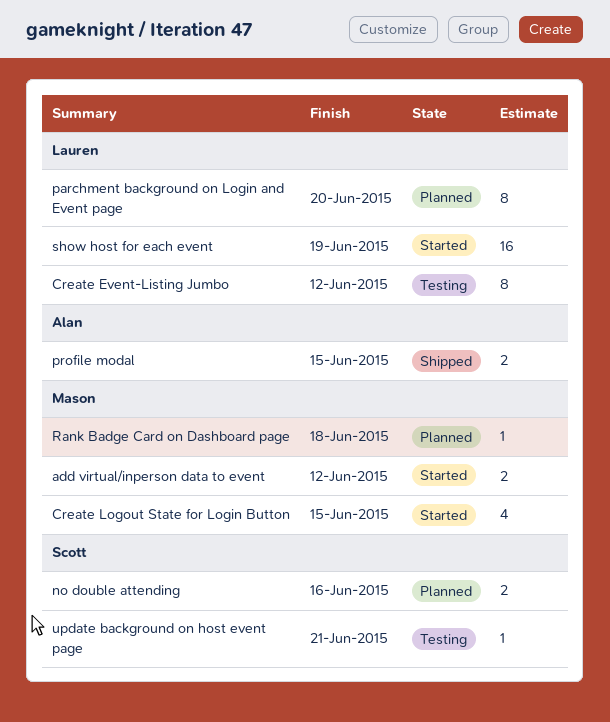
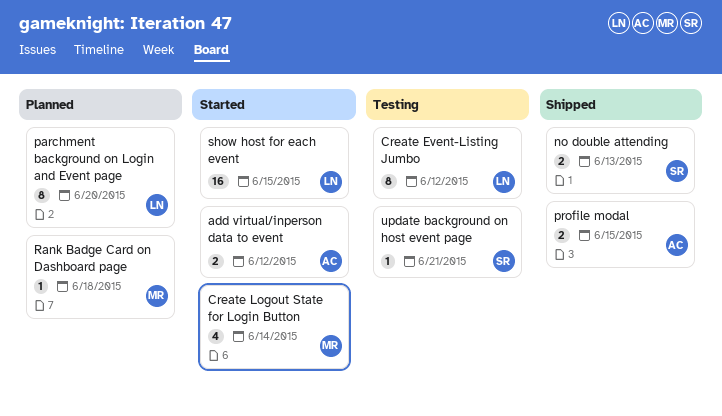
add virtual/inperson data to event, owner: Mason -> Alan
Create Logout State for Login Button, due: Jun 15 -> Jun 14
no double attending, status: Planned -> Shipped
no double attending, due: Jun 16 -> Jun 13
show host for each event, due: Jun 19 -> Jun 15

